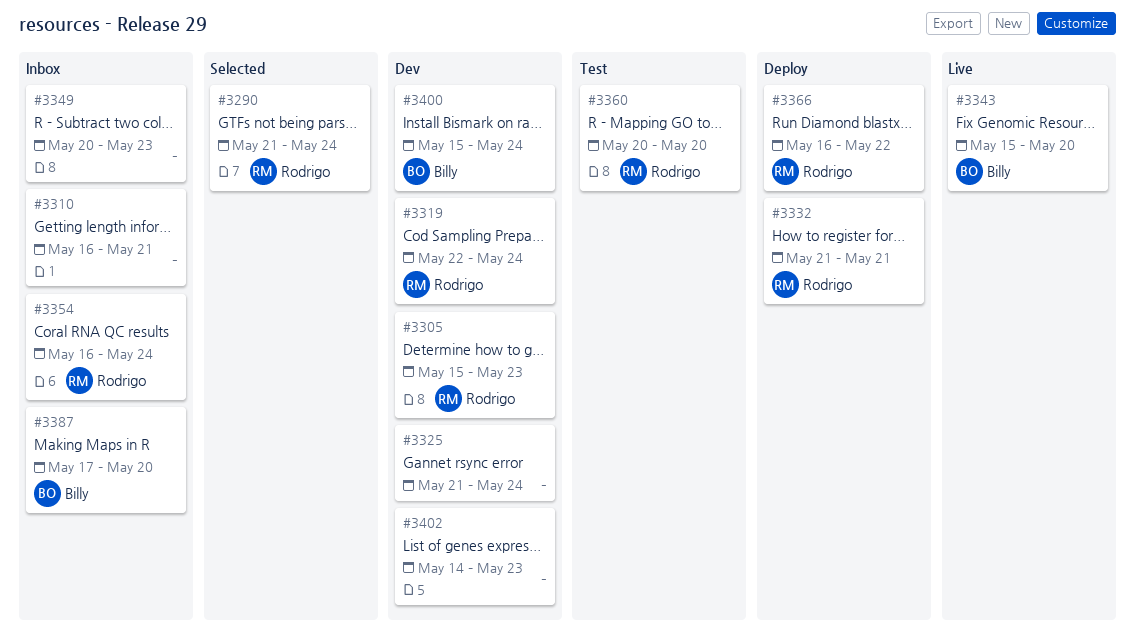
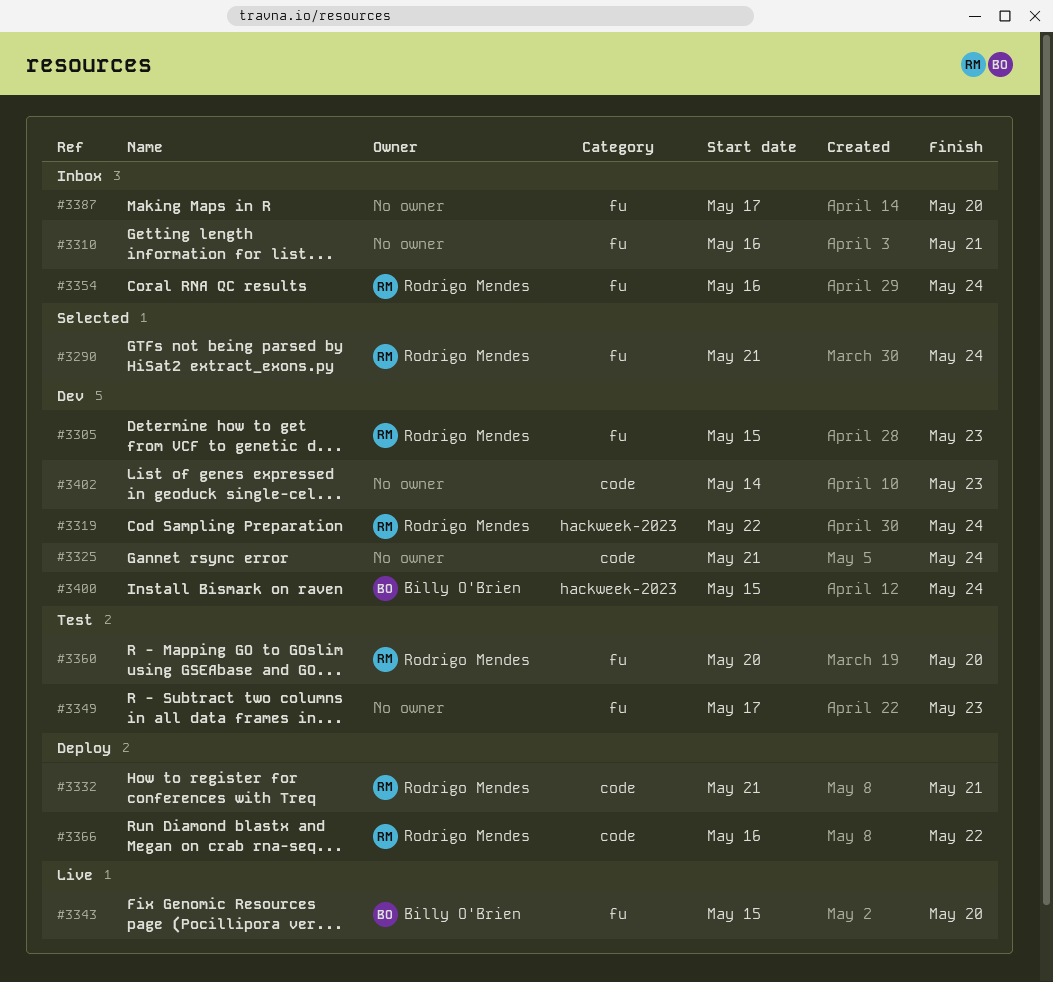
#3349, status: Inbox -> Test
#3349, start: May 20 -> May 17
#3387, owner: Billy O'Brien -> none

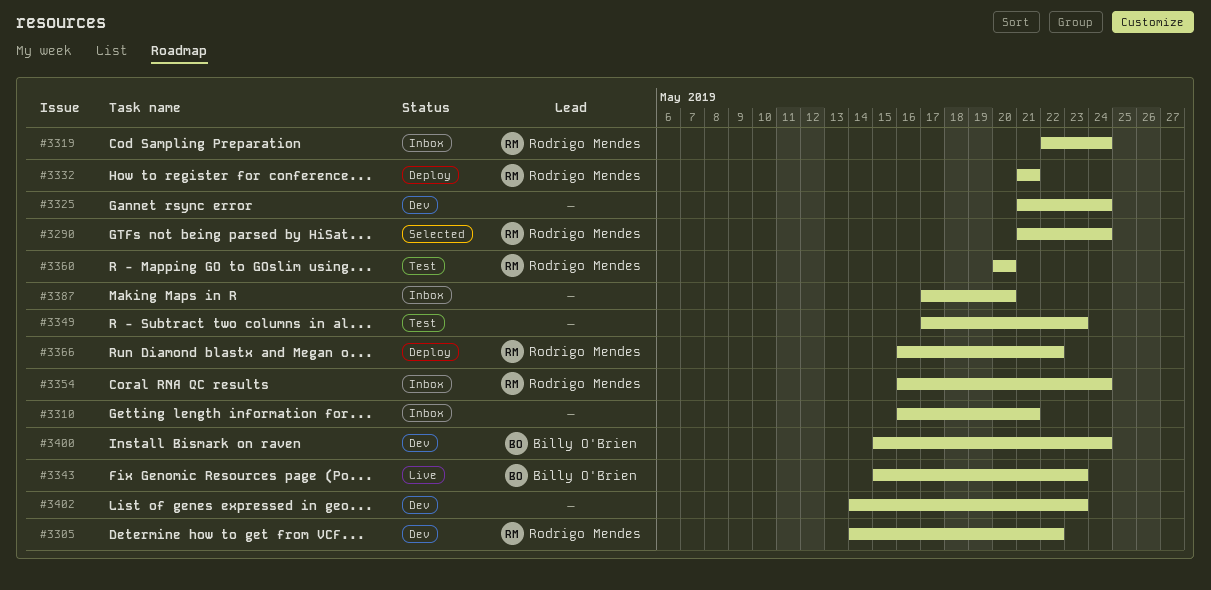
#3305, start: May 15 -> May 14
#3305, due: May 23 -> May 22
#3319, status: Dev -> Inbox
#3343, due: May 20 -> May 23

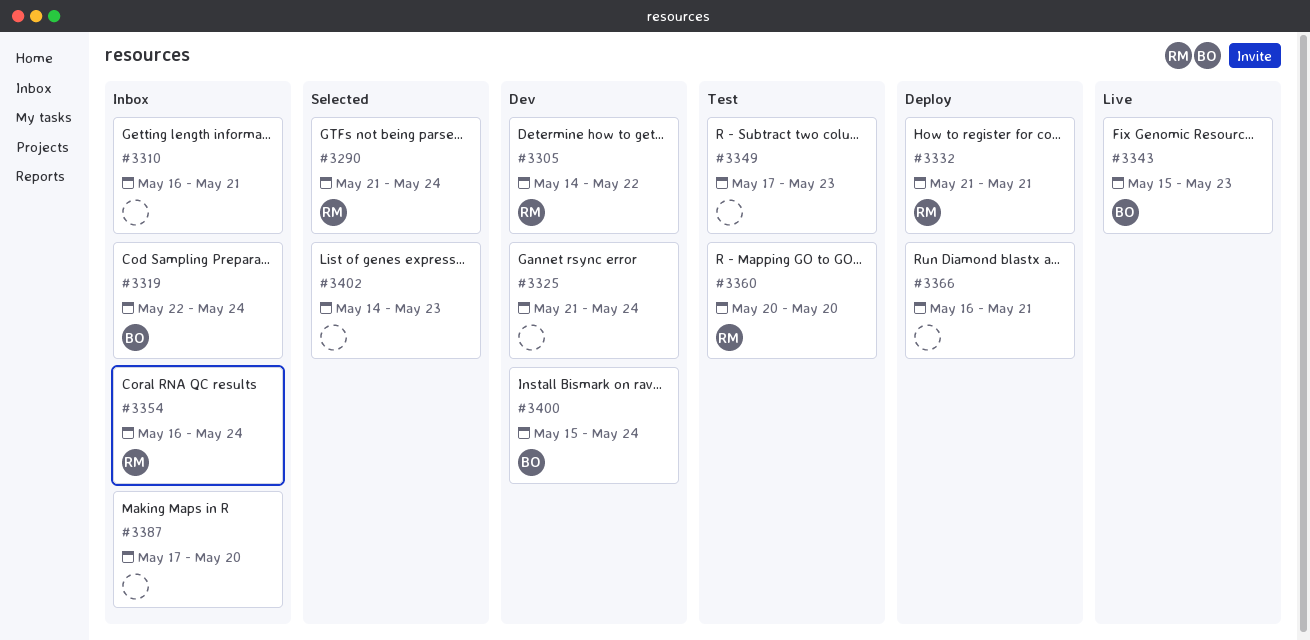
#3319, owner: Rodrigo Mendes -> Billy O'Brien
#3366, owner: Rodrigo Mendes -> none
#3366, due: May 22 -> May 21
#3402, status: Dev -> Selected

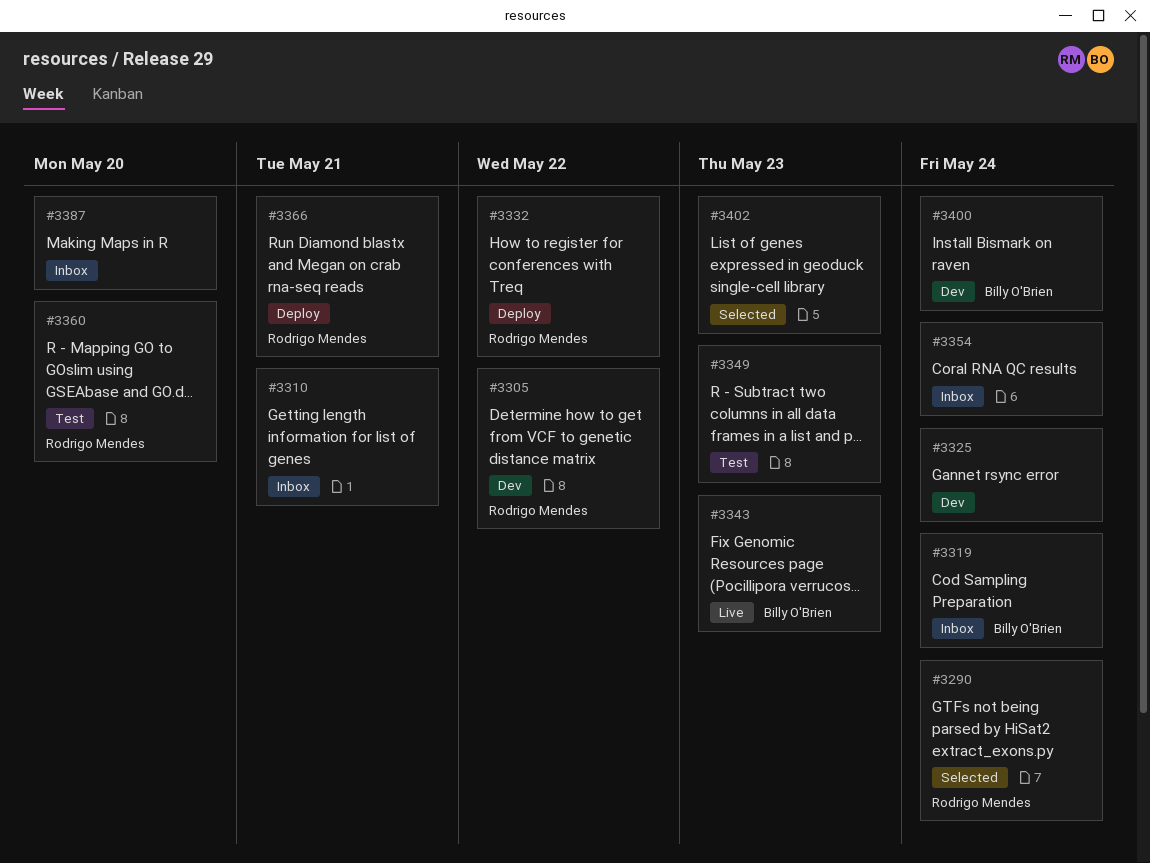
#3332, due: May 21 -> May 22
#3354, owner: Rodrigo Mendes -> none
#3366, owner: none -> Rodrigo Mendes

